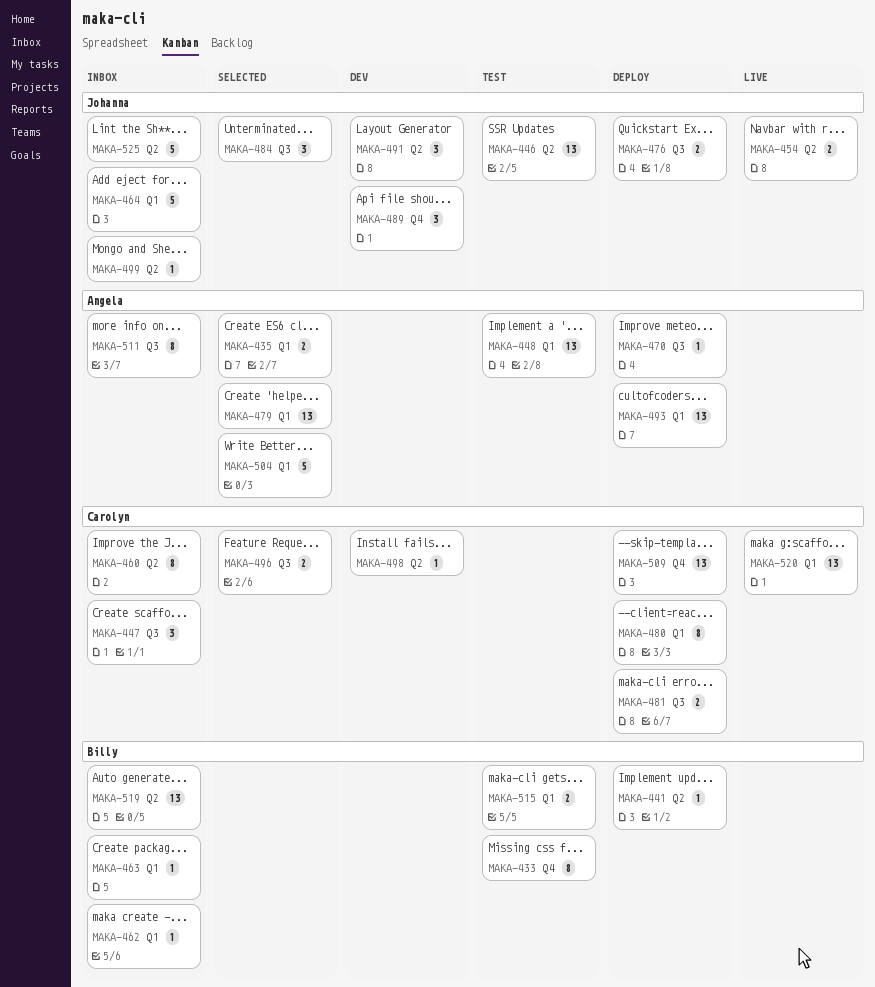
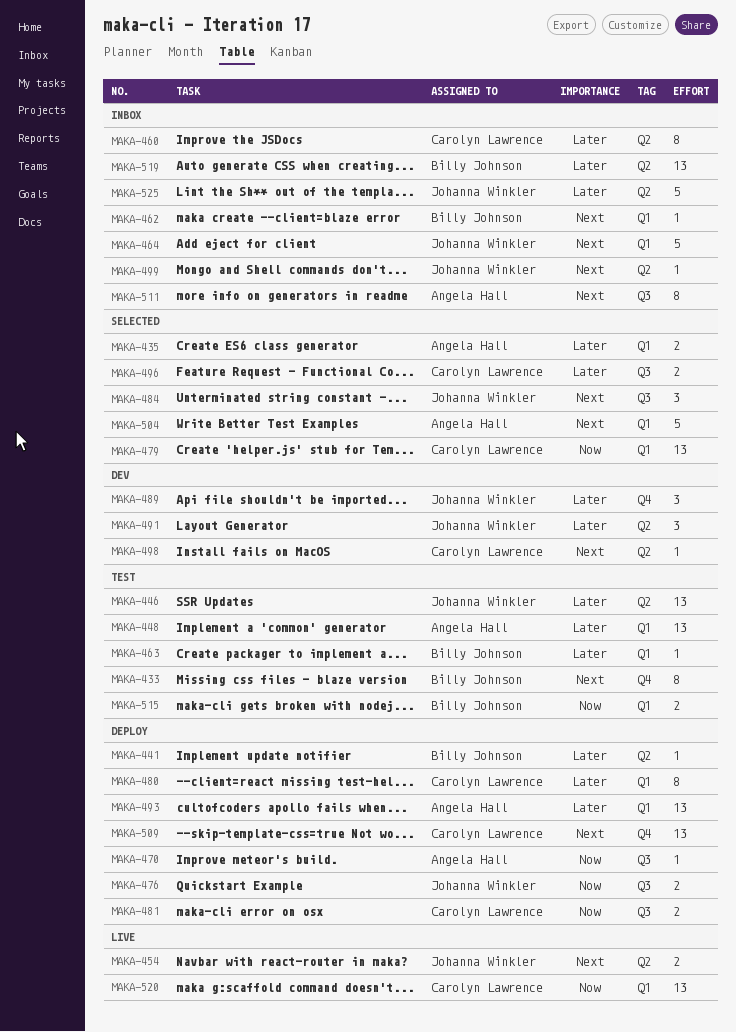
MAKA-447: present -> none
MAKA-463, status: Inbox -> Test
MAKA-479, owner: Angela Hall -> Carolyn Lawrence

